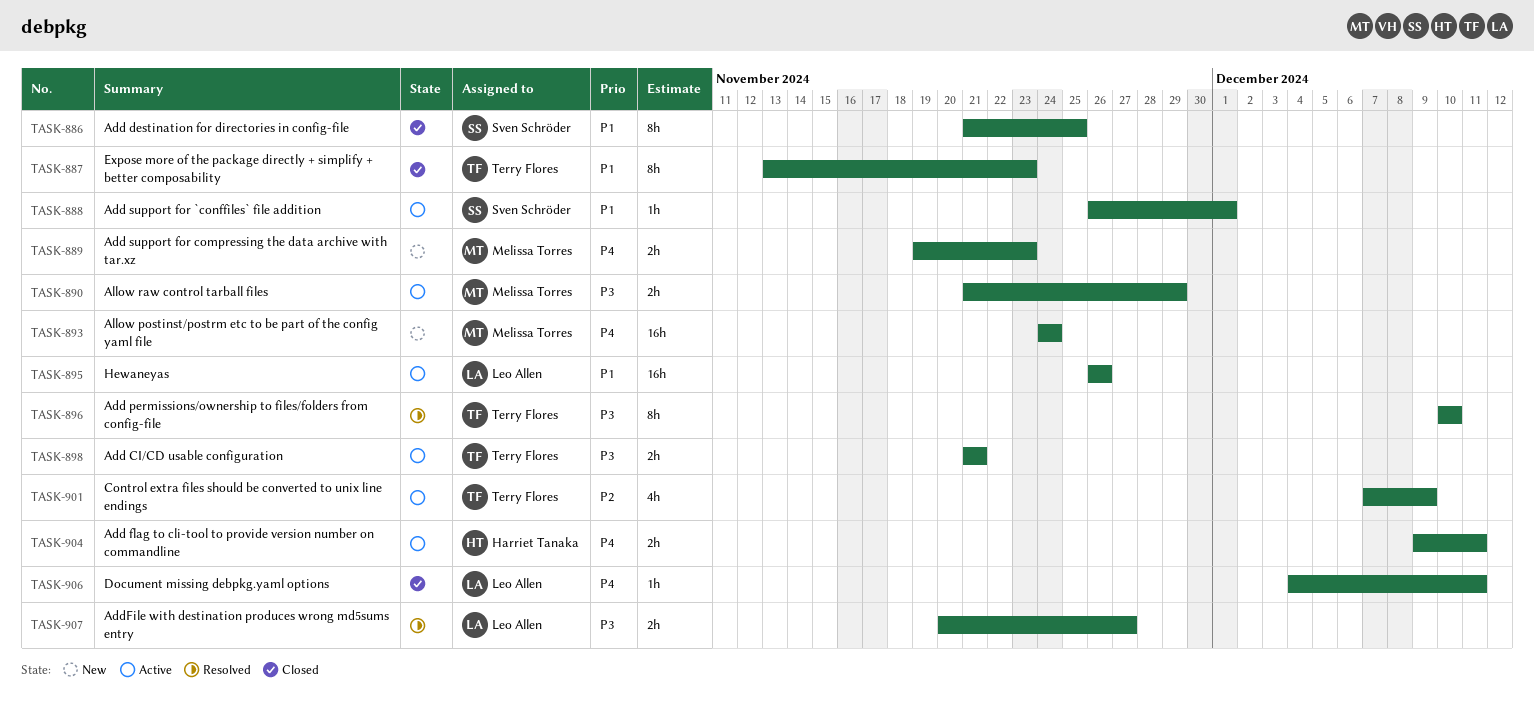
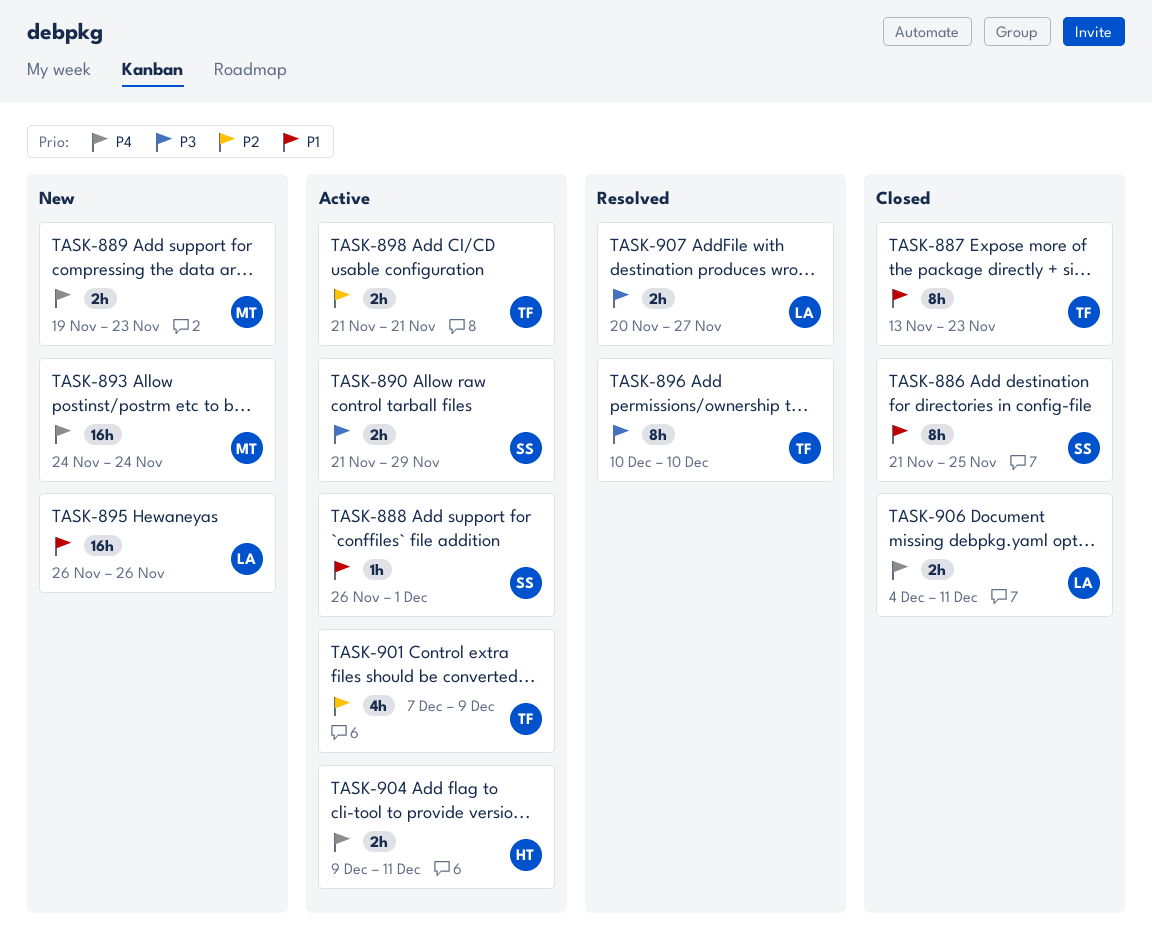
TASK-890, owner: Melissa Torres -> Sven Schröder
TASK-895, status: Active -> New
TASK-898, priority: P3 -> P2
TASK-906, estimate: 1h -> 2h

